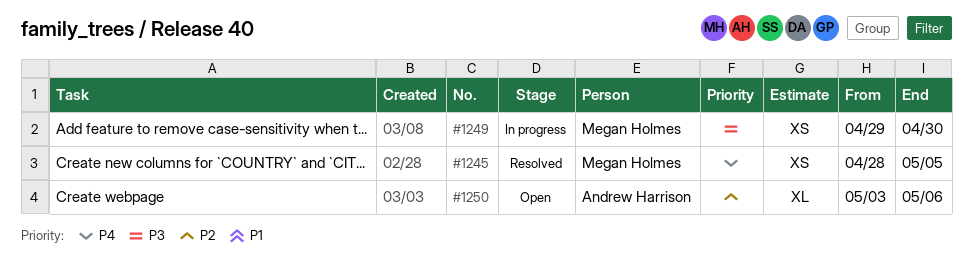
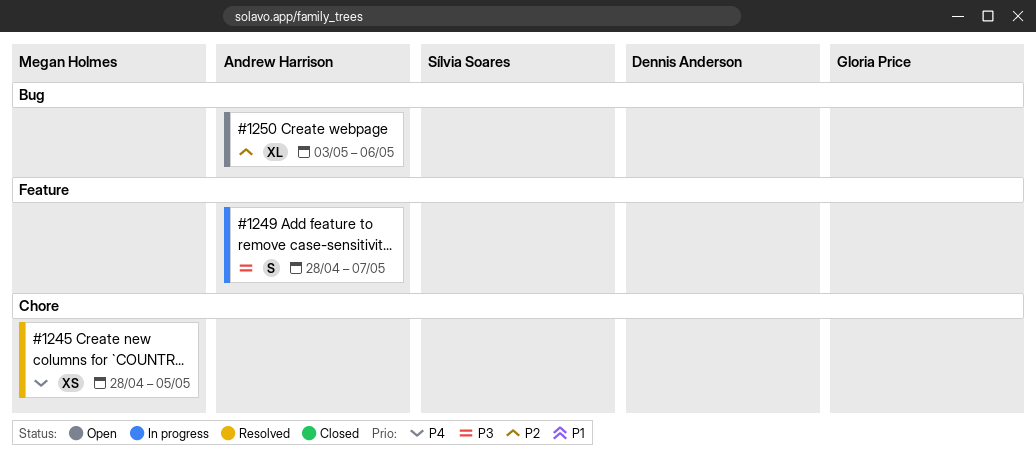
#1249, owner: Megan Holmes -> Andrew Harrison
#1249, estimate: XS -> S
#1249, start: Apr 29 -> Apr 28
#1249, due: Apr 30 -> May 7

